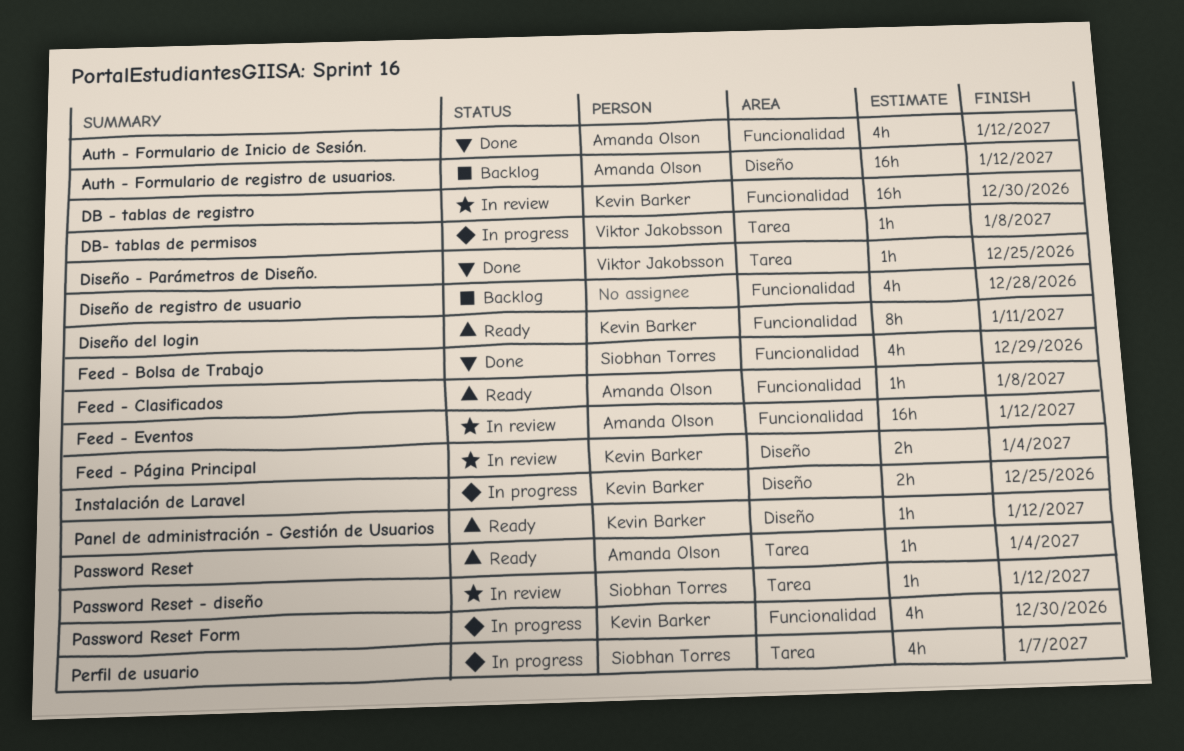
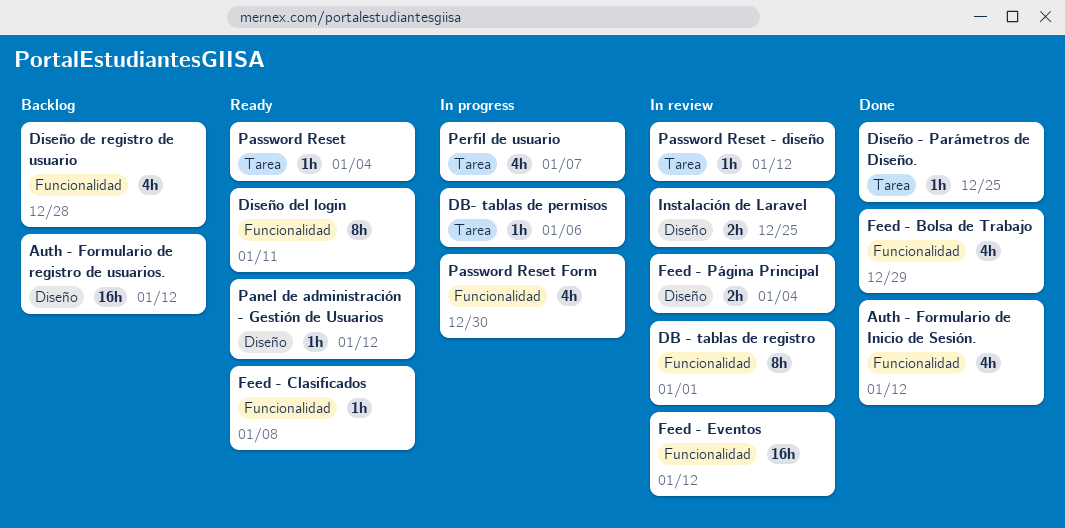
DB - tablas de registro, estimate: 16h -> 8h
DB - tablas de registro, due: Dec 30 -> Jan 1
DB- tablas de permisos, due: Jan 8 -> Jan 6
Instalación de Laravel, status: In progress -> In review

